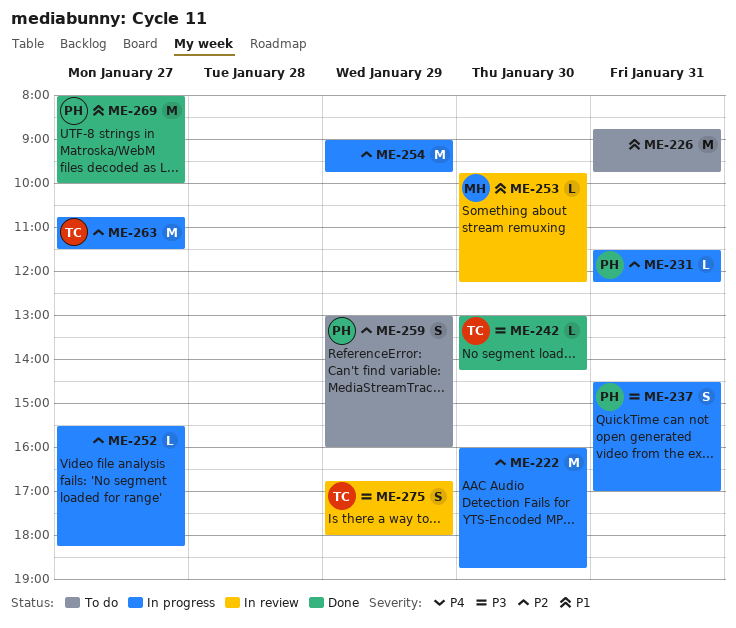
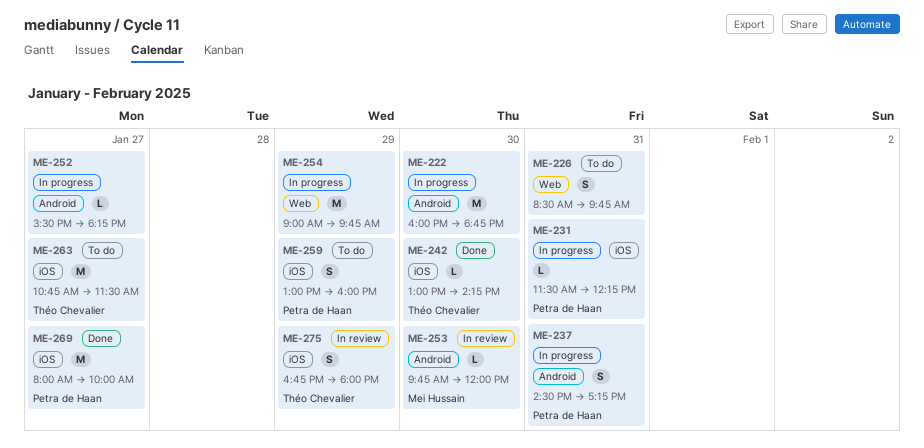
ME-226, estimate: M -> S
ME-226, begins: 08:45 -> 08:30
ME-237, ends: 17:00 -> 17:15
ME-253, ends: 12:15 -> 12:00
ME-263, status: In progress -> To do

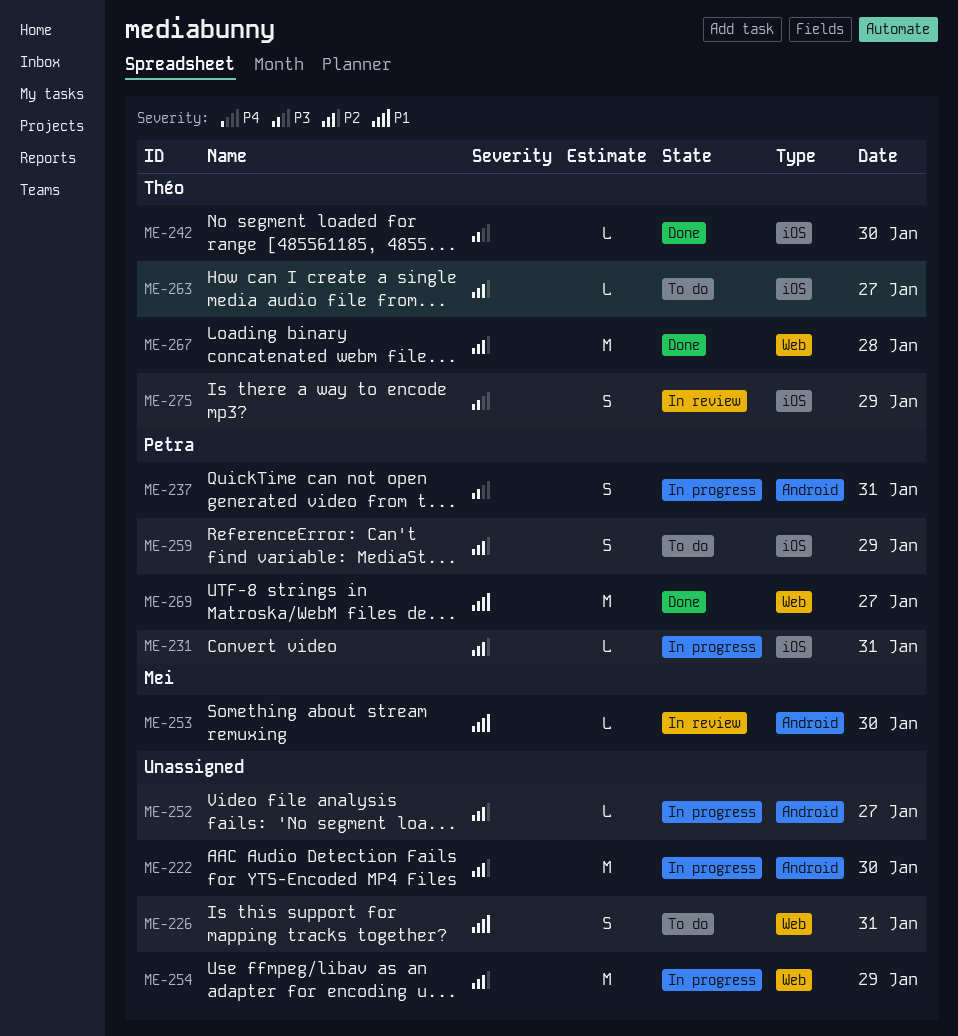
ME-263, estimate: M -> L
ME-267: none -> present
ME-269, label: iOS -> Web

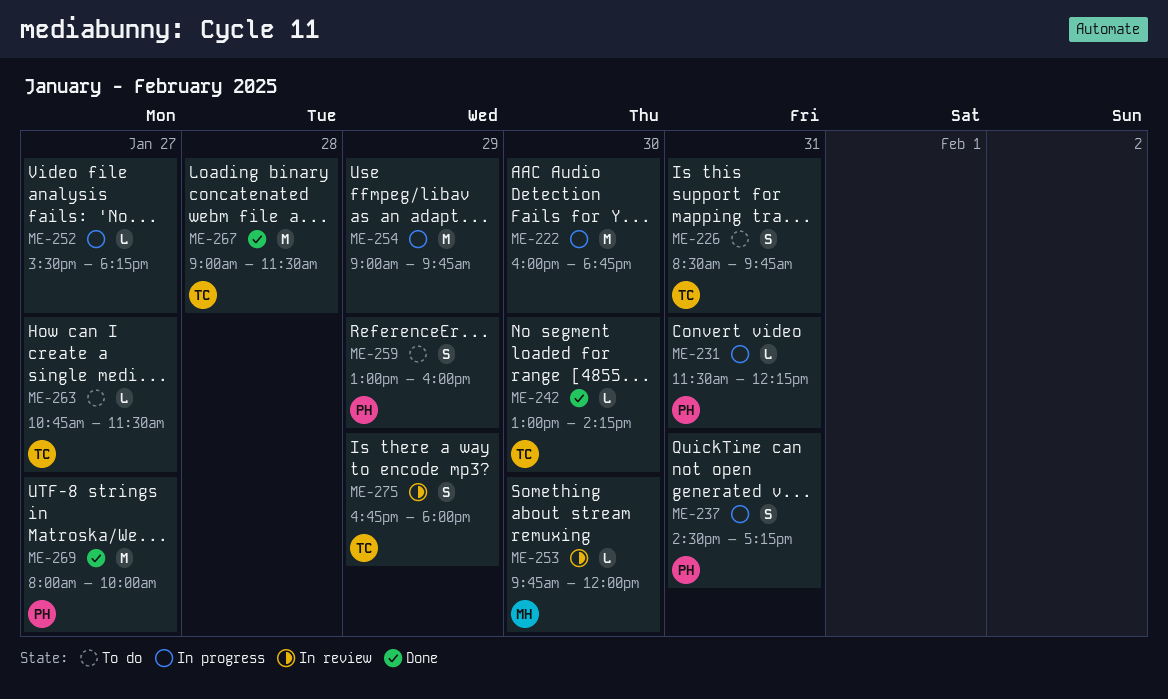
ME-226, owner: none -> Théo

